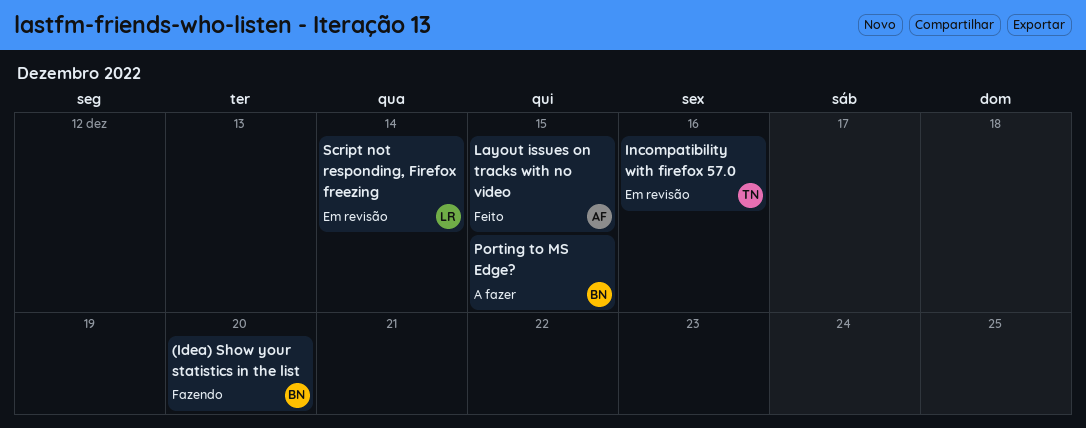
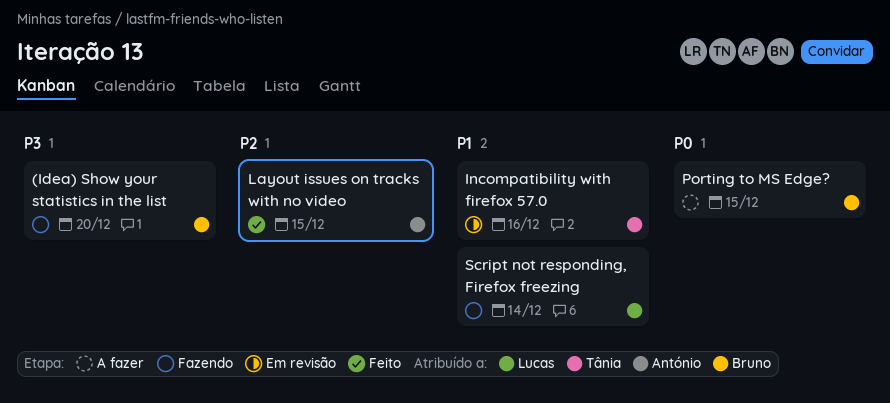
Script not responding, Firefox freezing, status: Em revisão -> Fazendo

